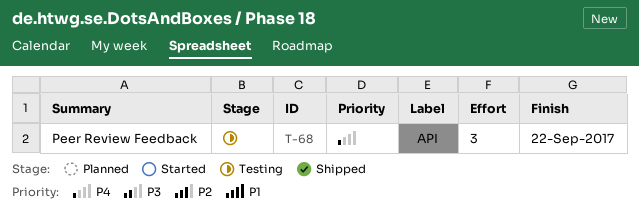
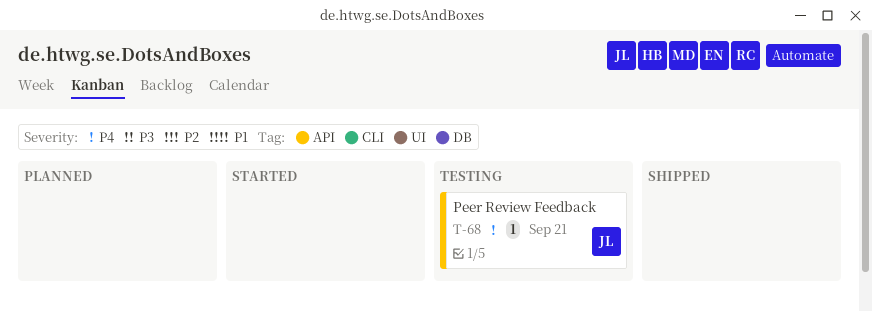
T-68, estimate: 3 -> 1
T-68, due: Sep 22 -> Sep 21

